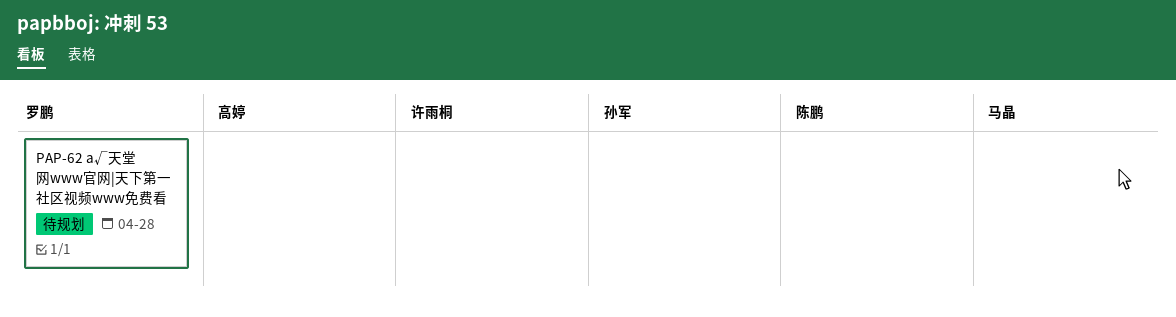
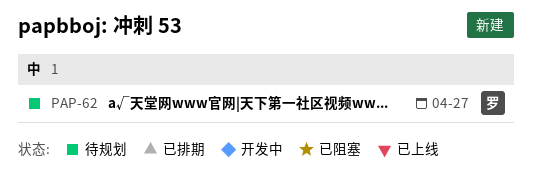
PAP-62, due: Apr 28 -> Apr 27

